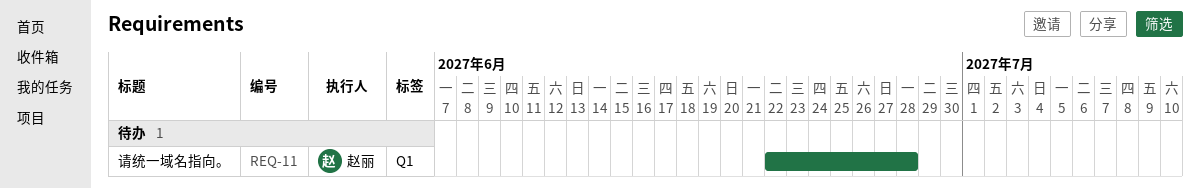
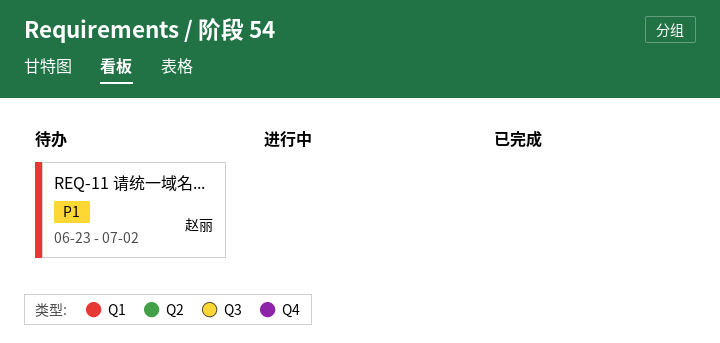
REQ-11, start: Jun 22 -> Jun 23
REQ-11, due: Jun 28 -> Jul 2

